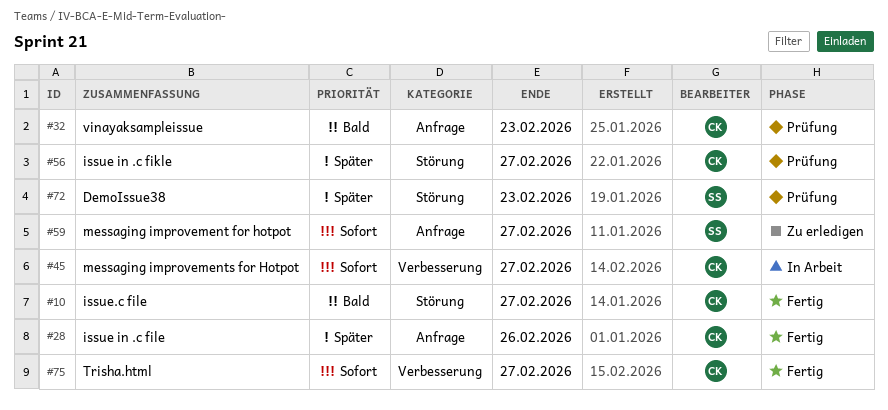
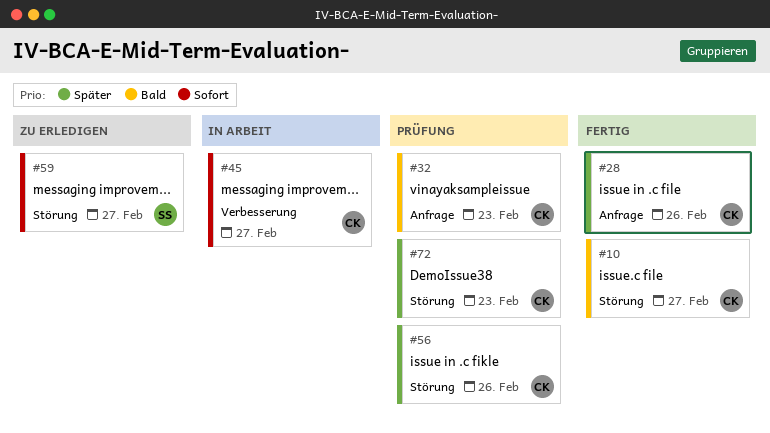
#56, due: Feb 27 -> Feb 26
#59, label: Anfrage -> Störung
#72, owner: SS -> CK
#75: present -> none

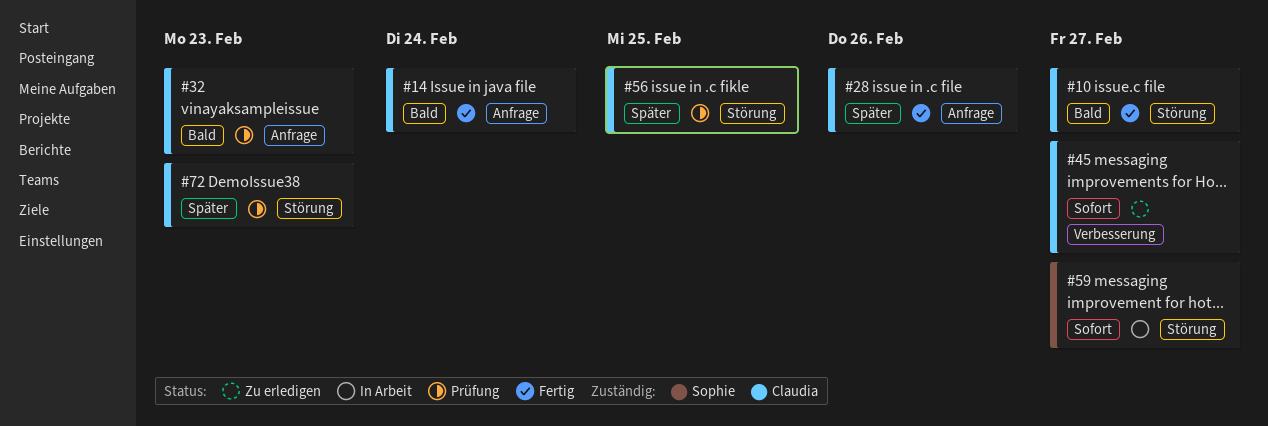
#14: none -> present
#45, status: In Arbeit -> Zu erledigen
#56, due: Feb 26 -> Feb 25
#59, status: Zu erledigen -> In Arbeit

